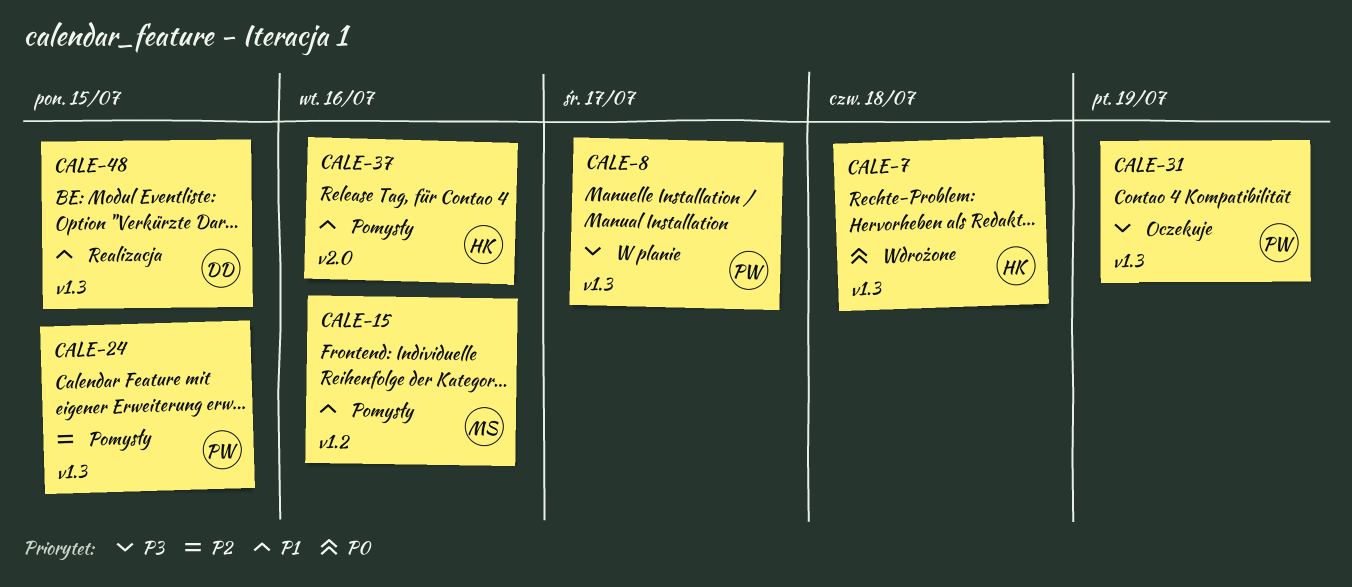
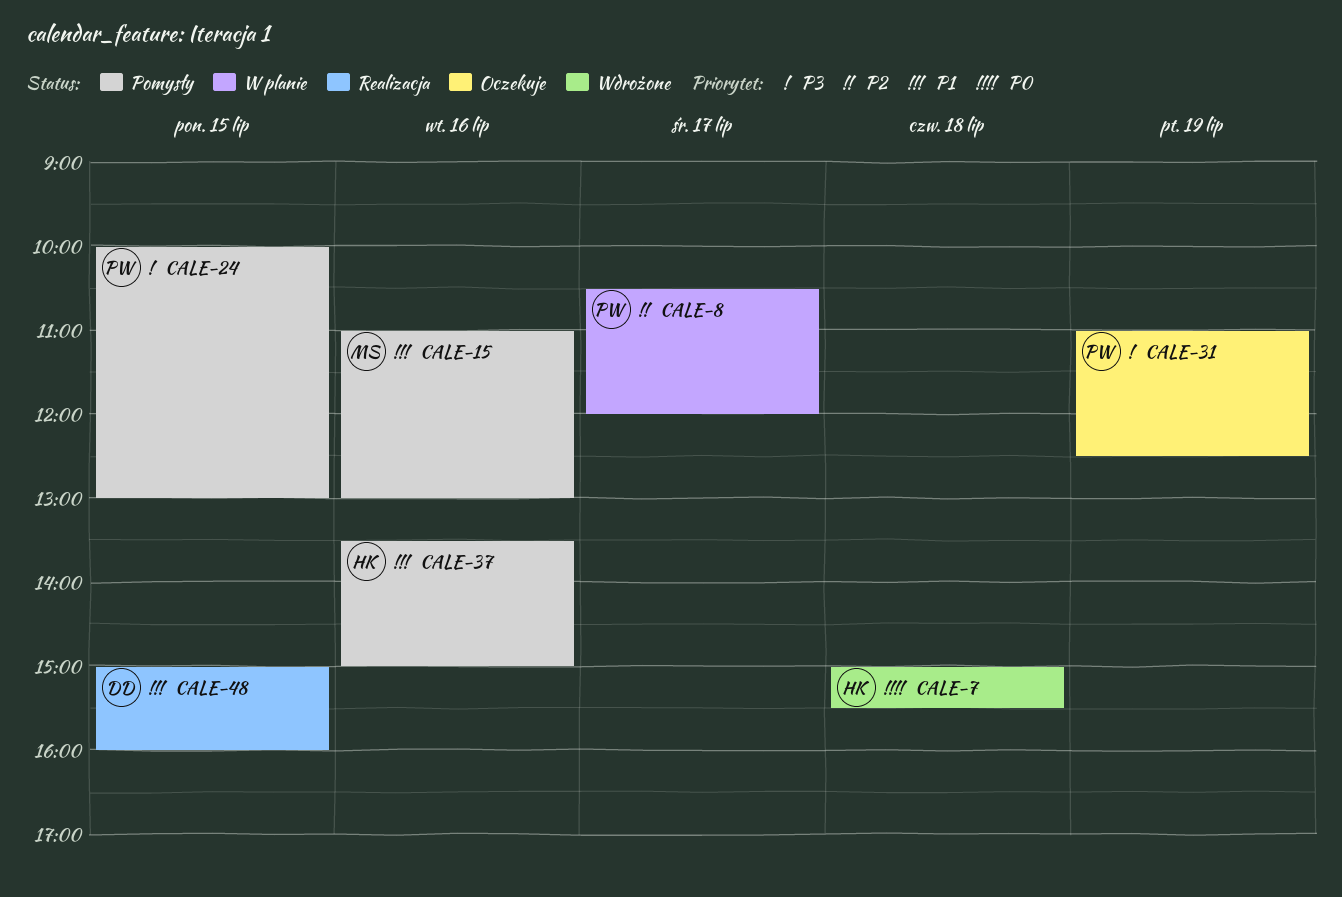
CALE-8, priority: P3 -> P2
CALE-24, priority: P2 -> P3

